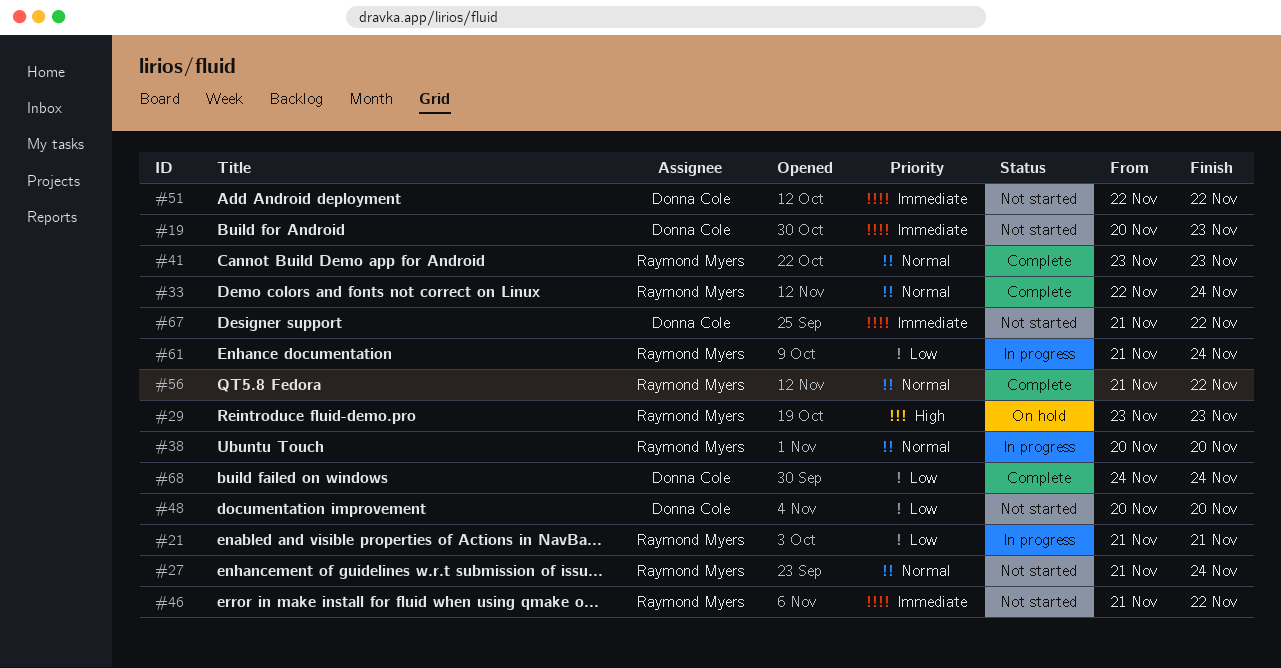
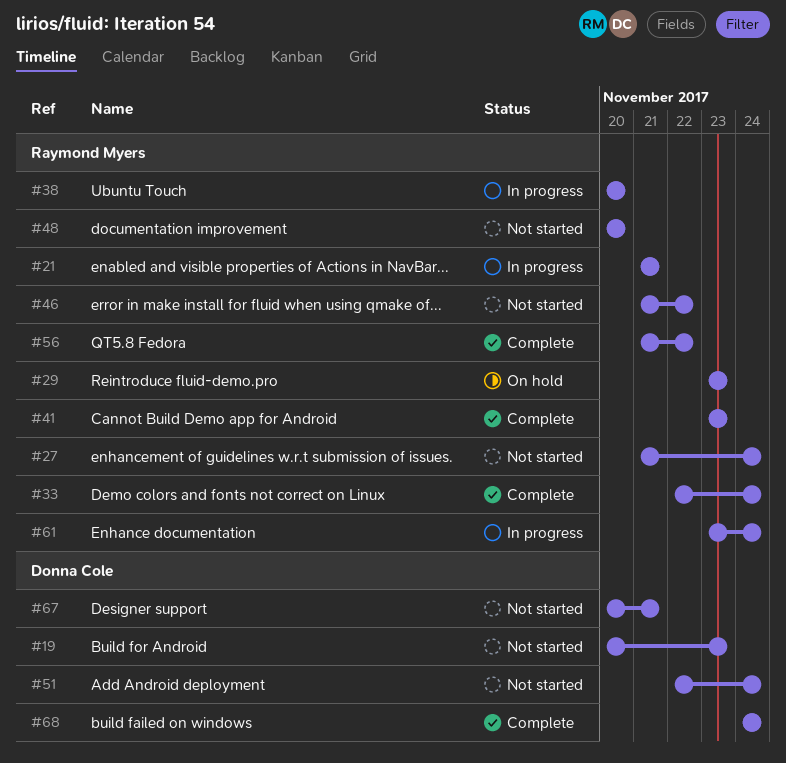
#48, owner: Donna Cole -> Raymond Myers
#51, due: Nov 22 -> Nov 24
#61, start: Nov 21 -> Nov 23
#67, start: Nov 21 -> Nov 20
#67, due: Nov 22 -> Nov 21

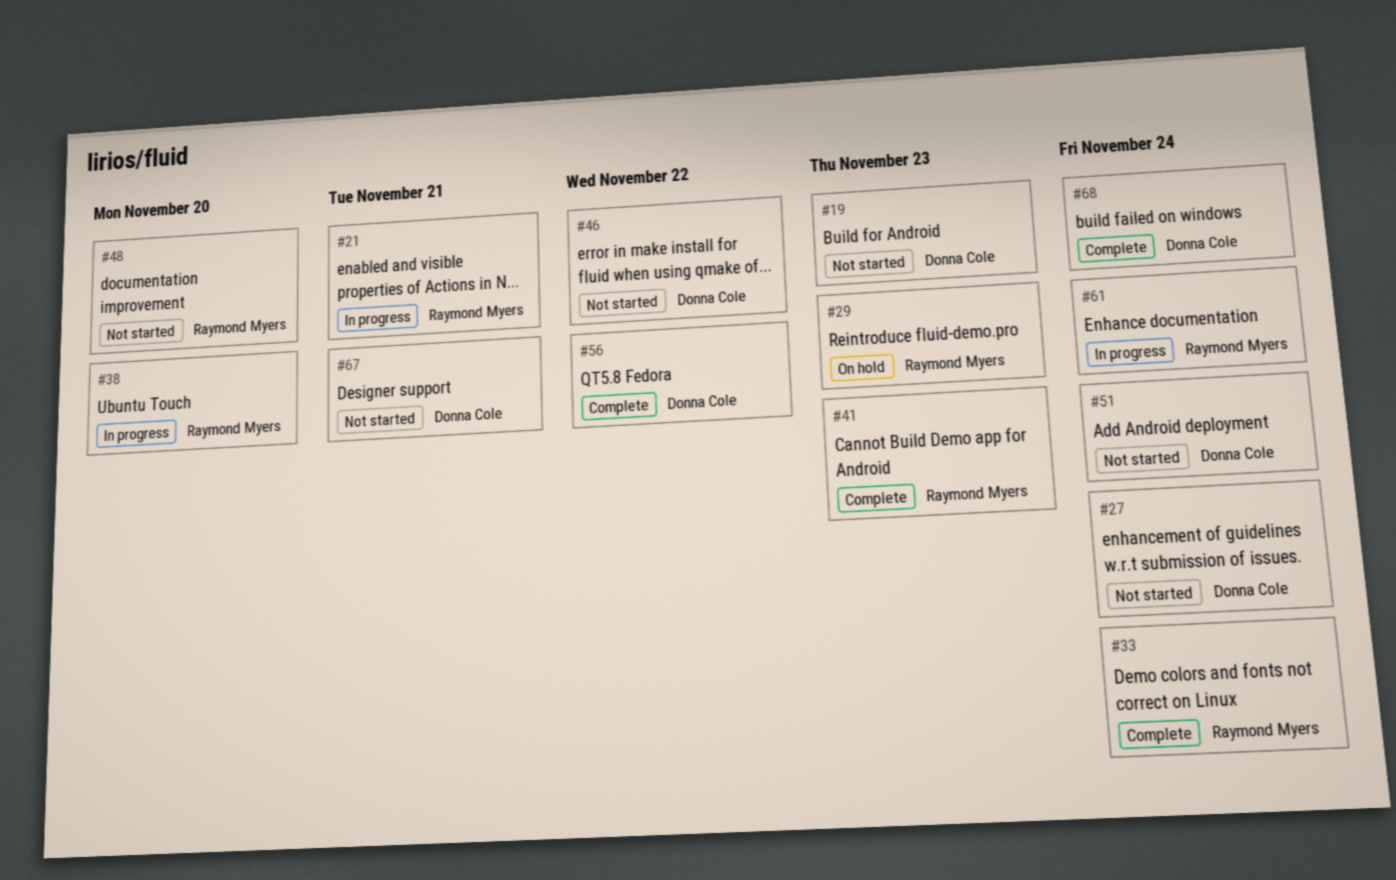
#27, owner: Raymond Myers -> Donna Cole
#46, owner: Raymond Myers -> Donna Cole
#56, owner: Raymond Myers -> Donna Cole

